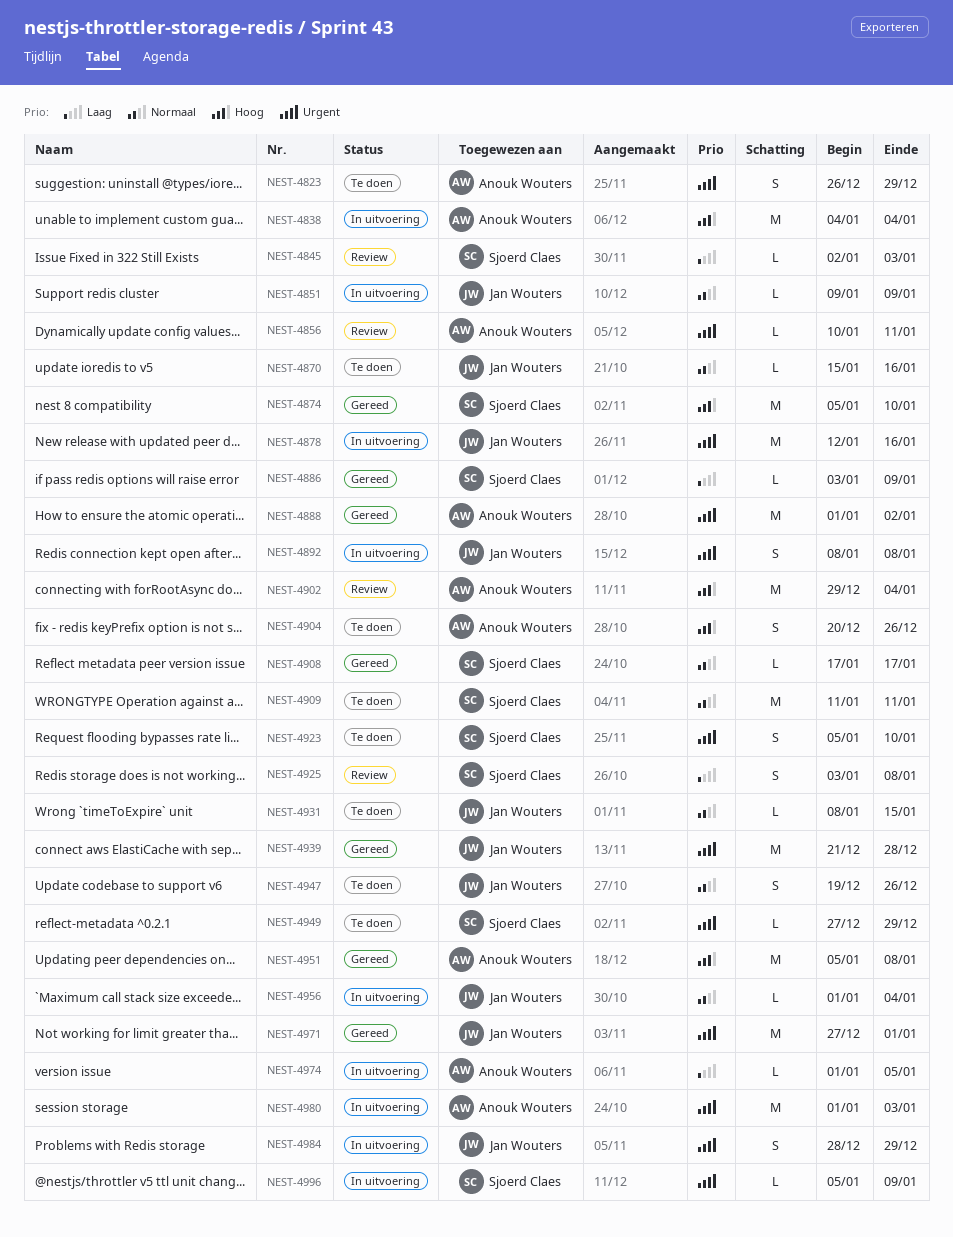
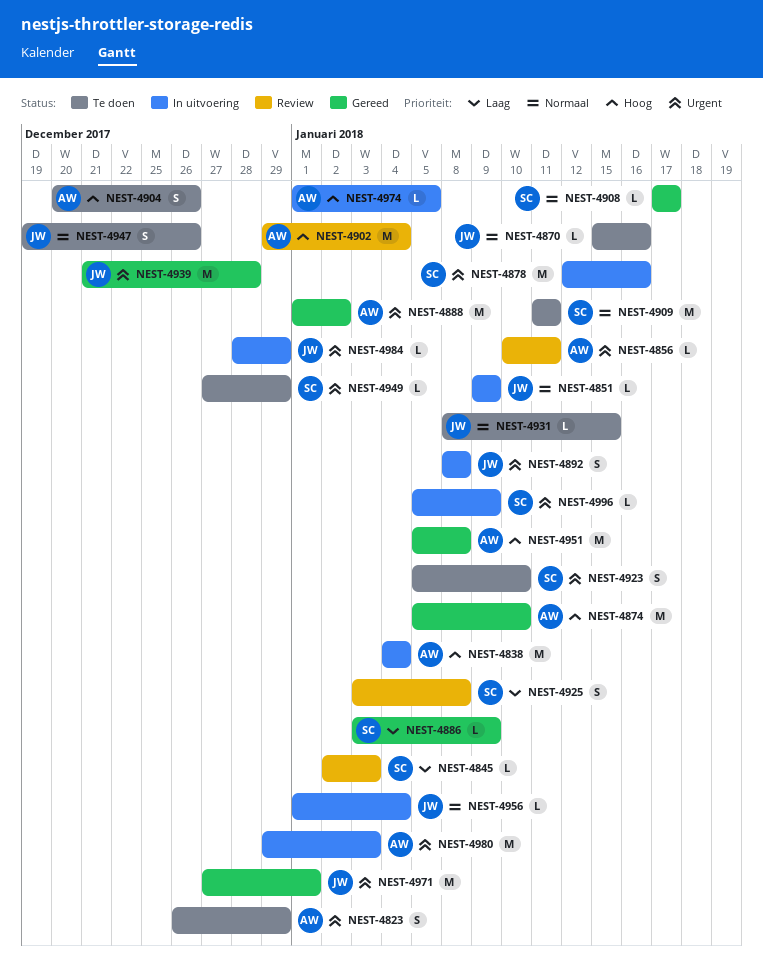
NEST-4874, owner: Sjoerd Claes -> Anouk Wouters
NEST-4878, owner: Jan Wouters -> Sjoerd Claes
NEST-4974, priority: Laag -> Hoog
NEST-4980, start: Jan 1 -> Dec 29
NEST-4984, estimate: S -> L

